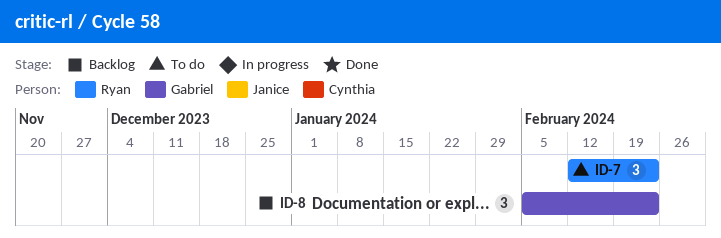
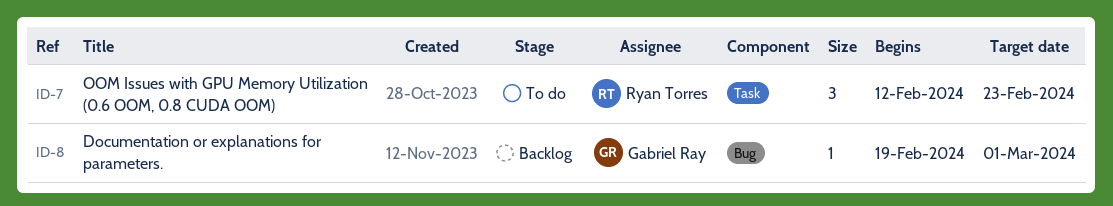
ID-8, estimate: 3 -> 1
ID-8, start: Feb 5 -> Feb 19
ID-8, due: Feb 23 -> Mar 1

